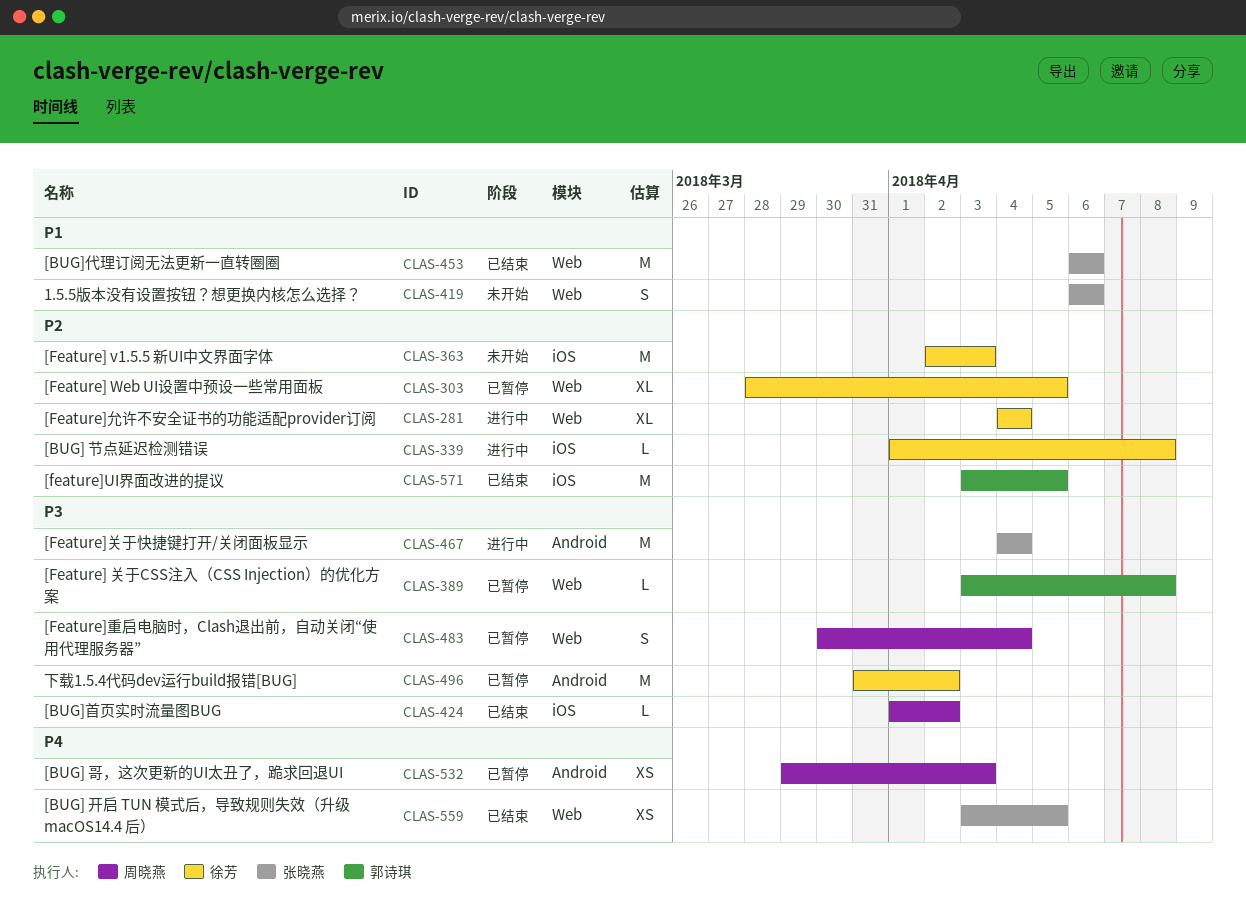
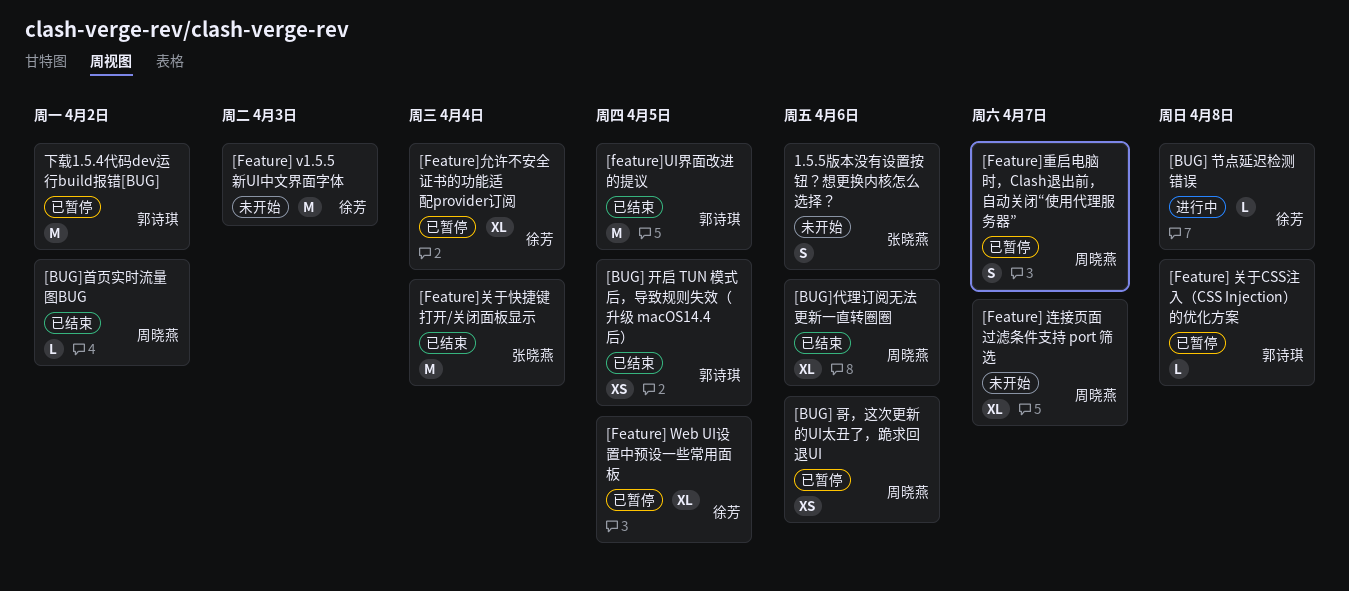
[BUG] 哥，这次更新的UI太丑了，跪求回退UI, due: Apr 3 -> Apr 6
[BUG] 开启 TUN 模式后，导致规则失效（升级 macOS14.4 后）, owner: 张晓燕 -> 郭诗琪
[BUG]代理订阅无法更新一直转圈圈, owner: 张晓燕 -> 周晓燕
[BUG]代理订阅无法更新一直转圈圈, estimate: M -> XL
[Feature] 连接页面过滤条件支持 port 筛选: none -> present
[Feature]允许不安全证书的功能适配provider订阅, status: 进行中 -> 已暂停
[Feature]关于快捷键打开/关闭面板显示, status: 进行中 -> 已结束
[Feature]重启电脑时，Clash退出前，自动关闭“使用代理服务器”, due: Apr 4 -> Apr 7
下载1.5.4代码dev运行build报错[BUG], owner: 徐芳 -> 郭诗琪

